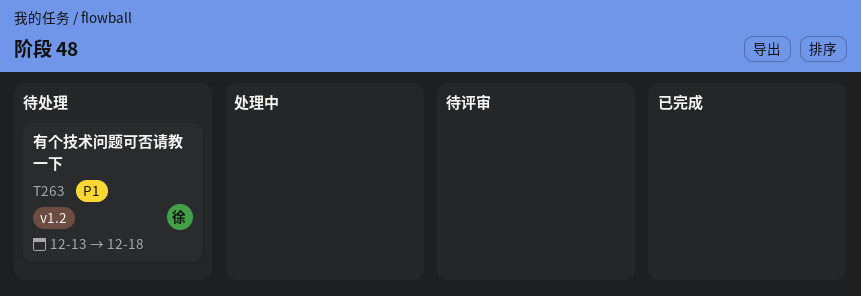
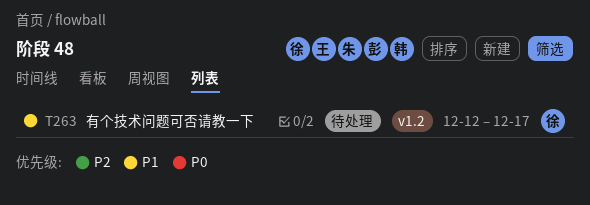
T263, start: Dec 13 -> Dec 12
T263, due: Dec 18 -> Dec 17

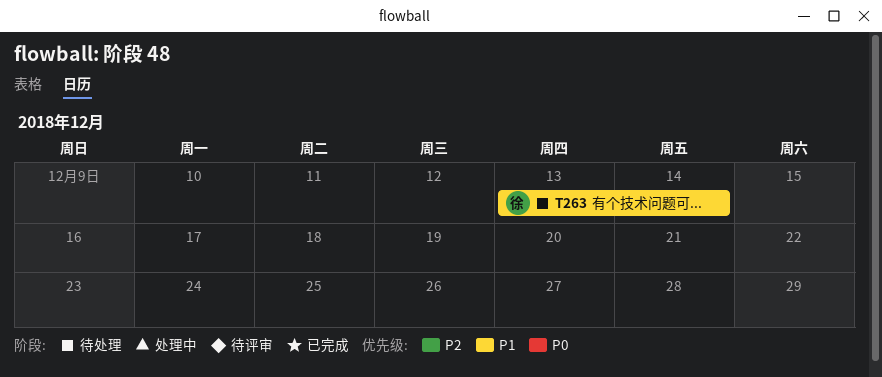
T263, start: Dec 12 -> Dec 13
T263, due: Dec 17 -> Dec 14

